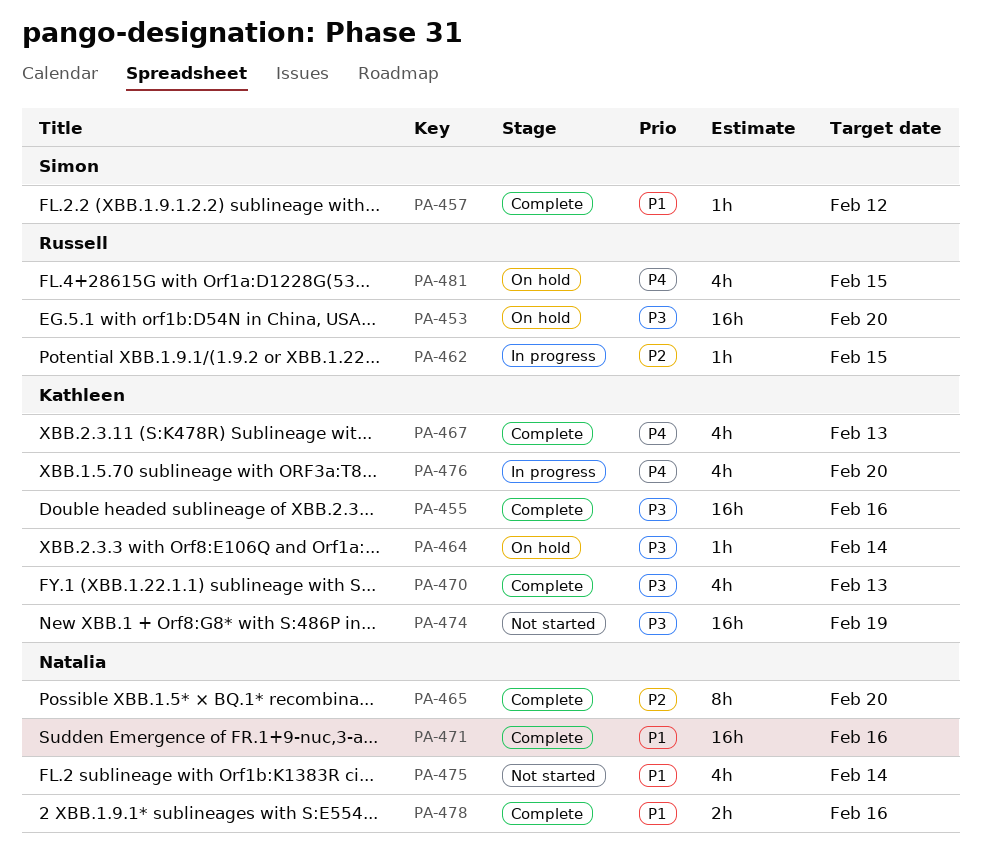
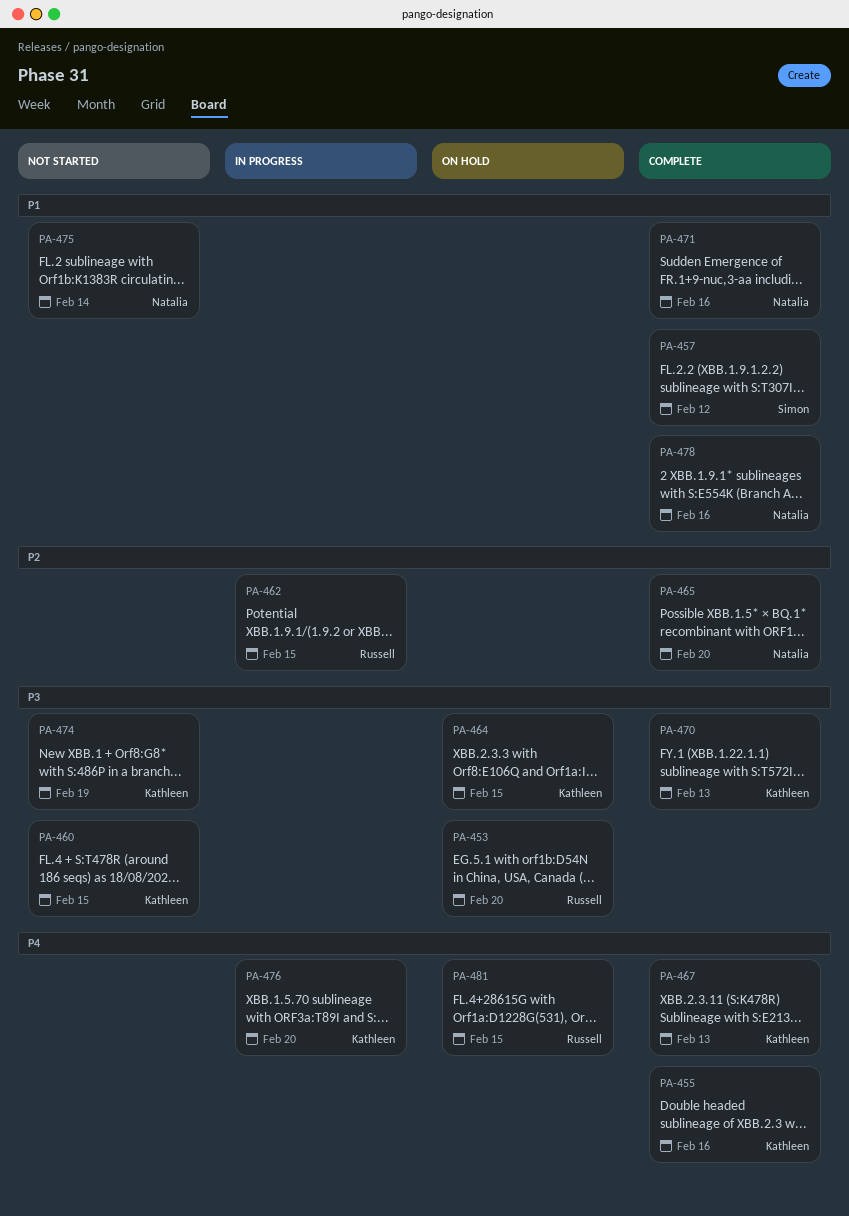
PA-455, priority: P3 -> P4
PA-460: none -> present
PA-464, due: Feb 14 -> Feb 15

